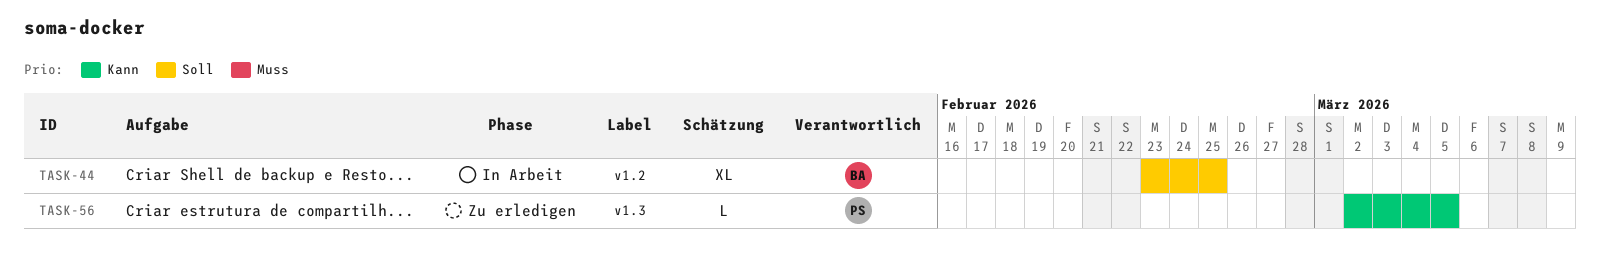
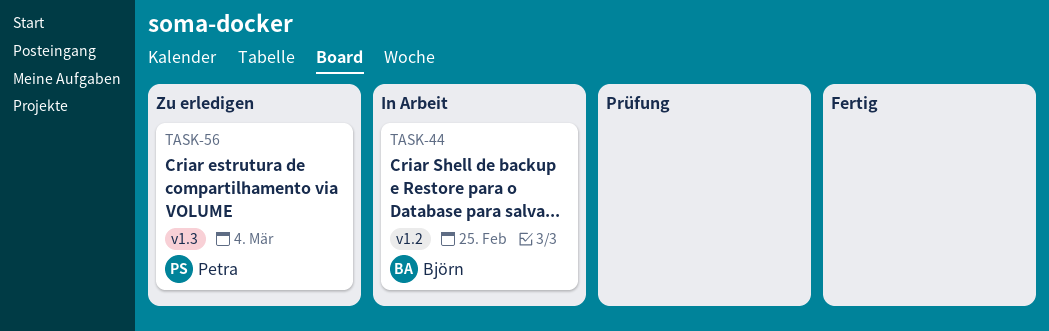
TASK-56, due: Mar 5 -> Mar 4

